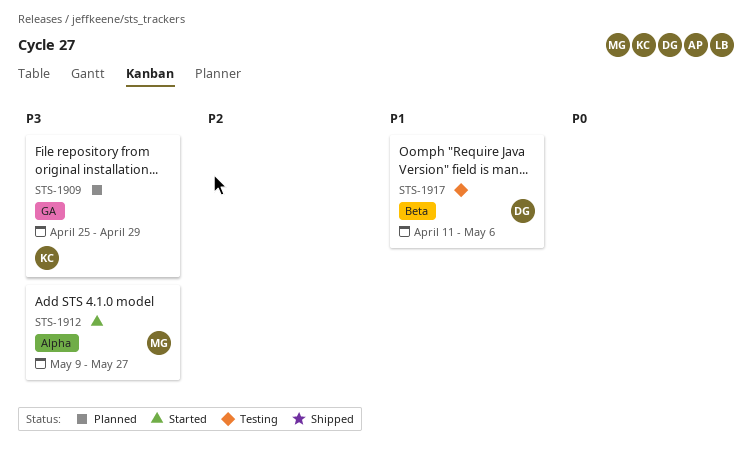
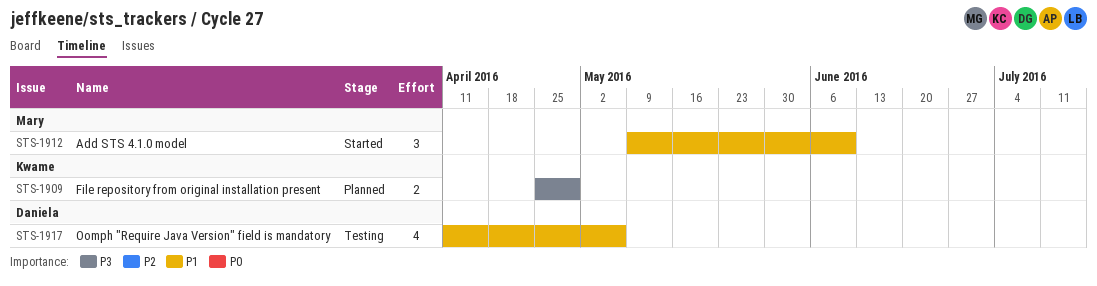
STS-1912, priority: P3 -> P1
STS-1912, due: May 27 -> Jun 10

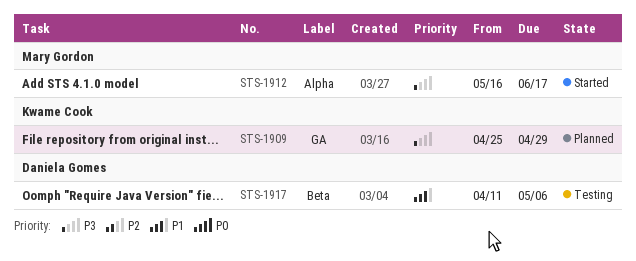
STS-1912, priority: P1 -> P3
STS-1912, start: May 9 -> May 16
STS-1912, due: Jun 10 -> Jun 17

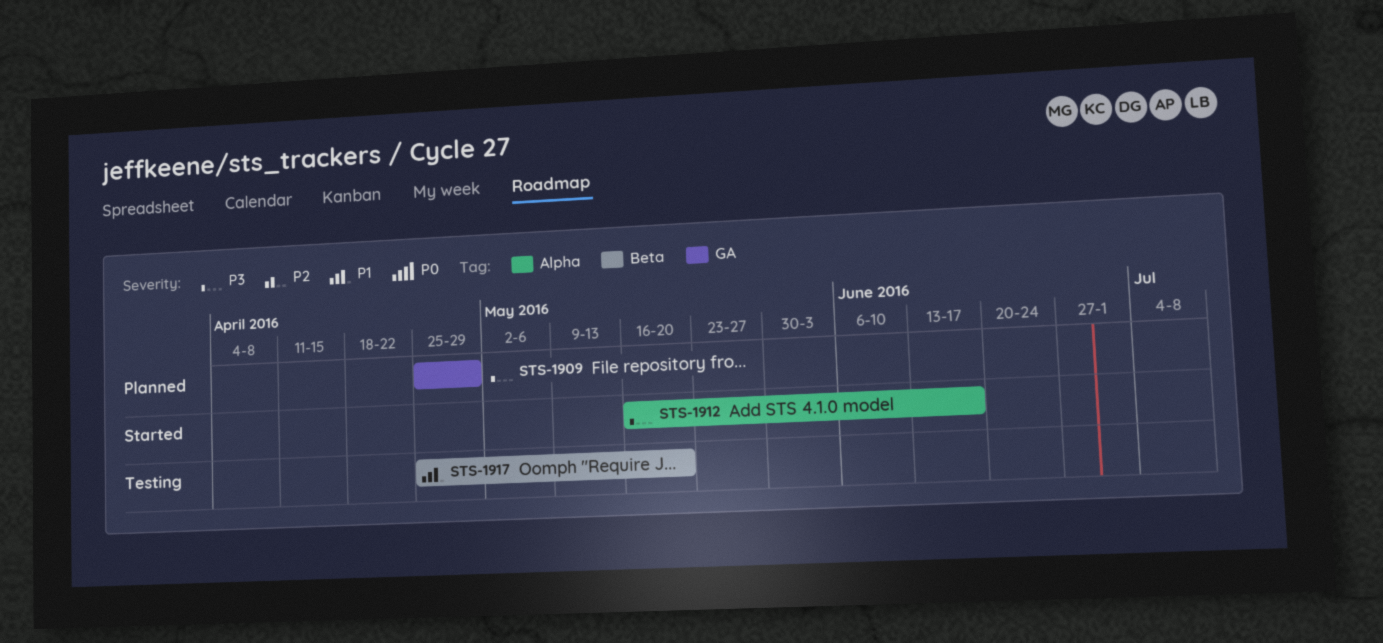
STS-1917, start: Apr 11 -> Apr 25
STS-1917, due: May 6 -> May 20

